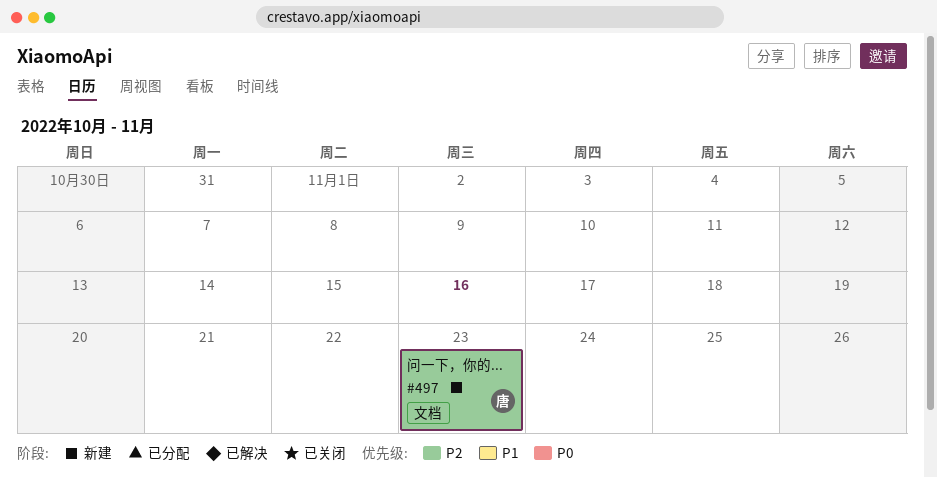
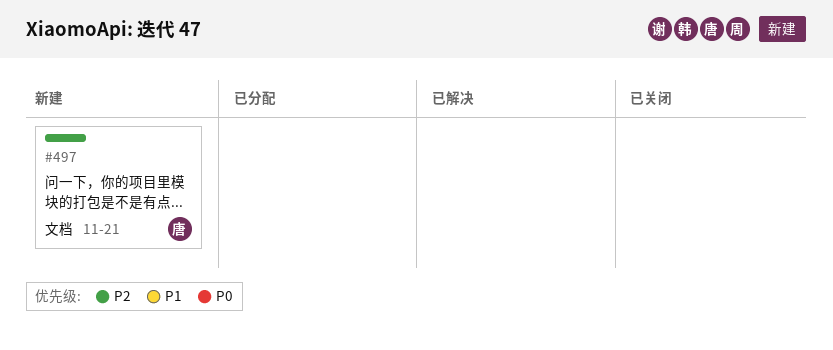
#497, due: Nov 23 -> Nov 21

